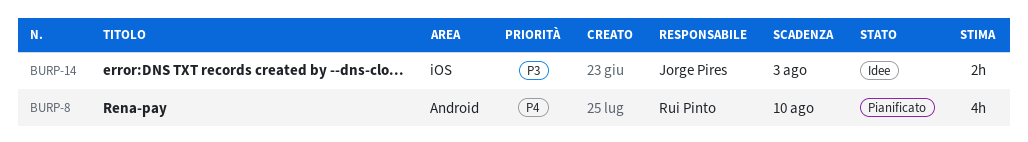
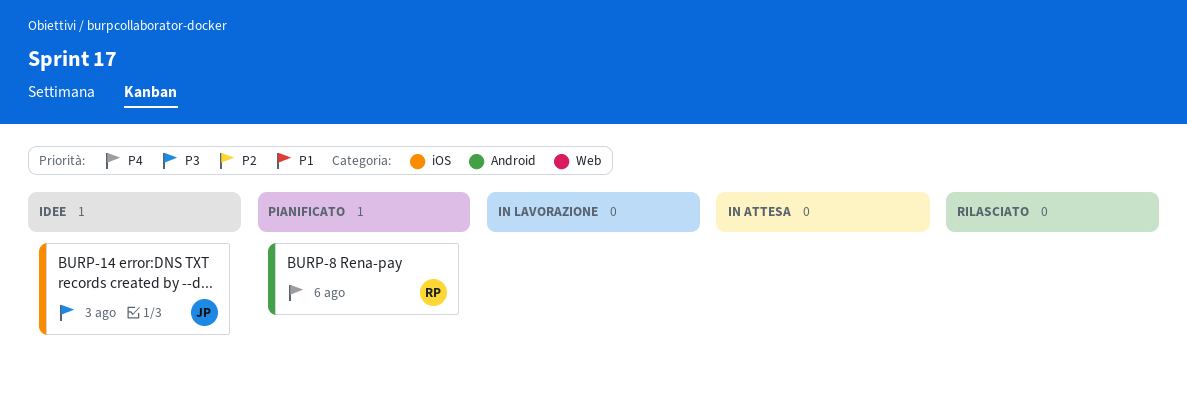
BURP-8, due: Aug 10 -> Aug 6

